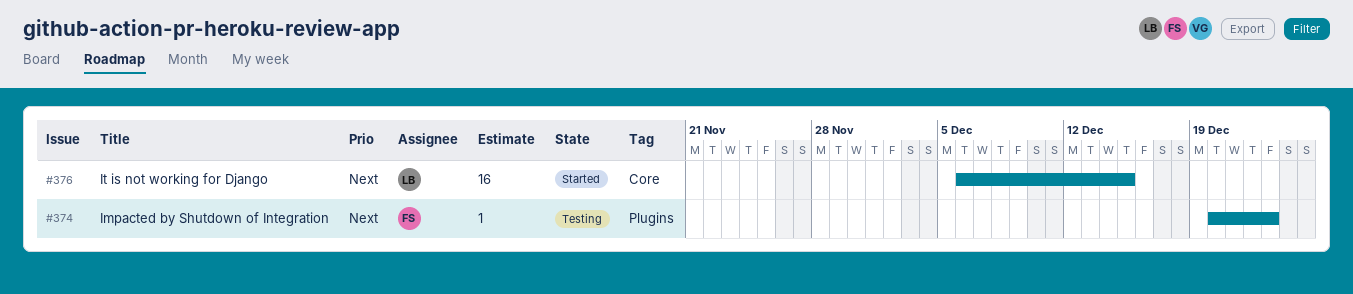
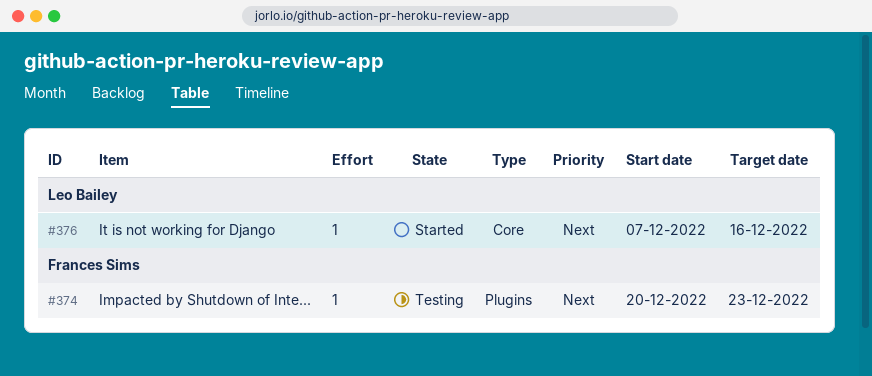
#376, estimate: 16 -> 1
#376, start: Dec 6 -> Dec 7
#376, due: Dec 15 -> Dec 16

